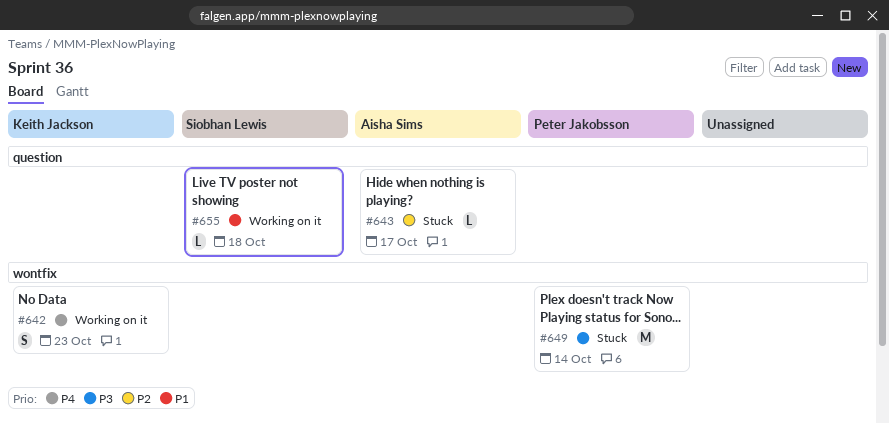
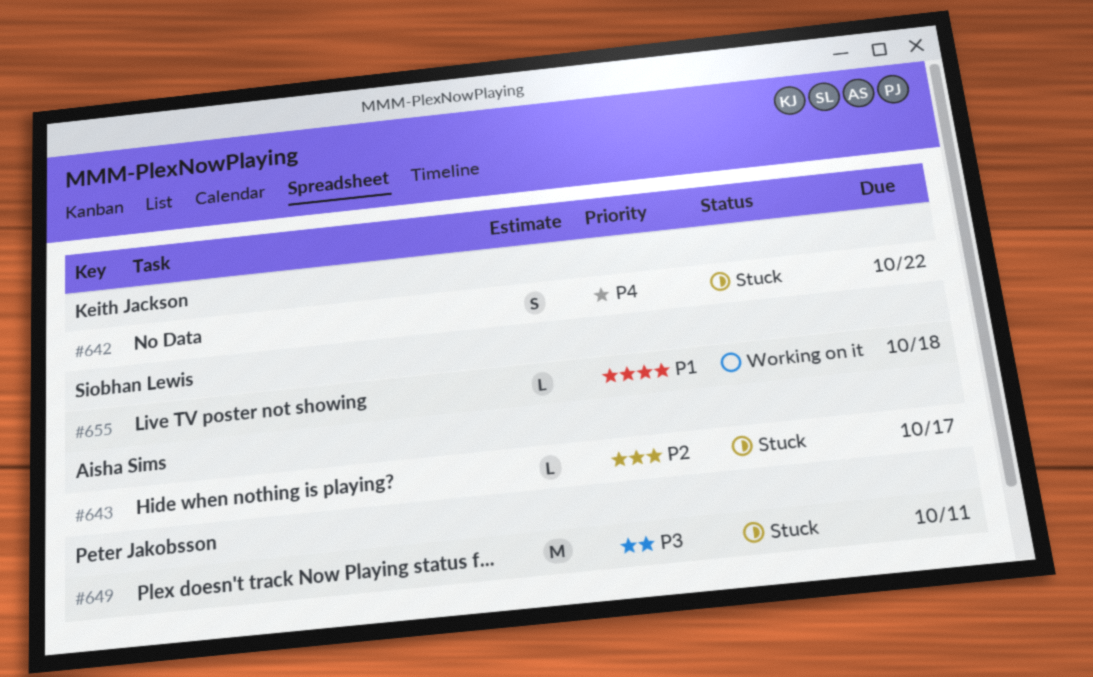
#642, status: Working on it -> Stuck
#642, due: Oct 23 -> Oct 22
#649, due: Oct 14 -> Oct 11

